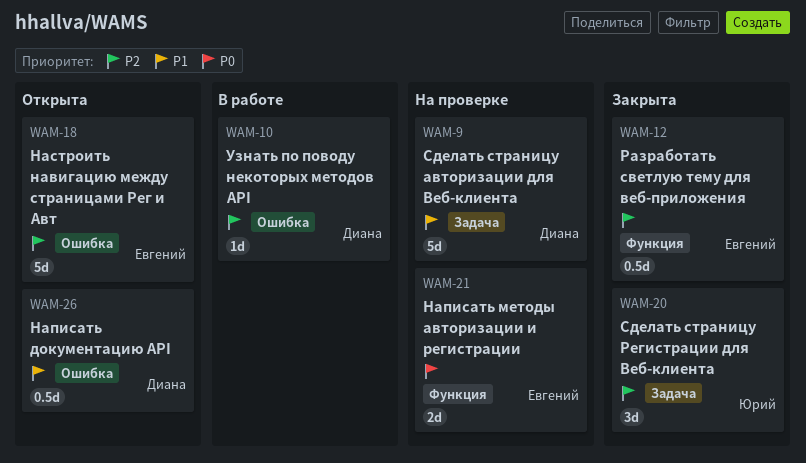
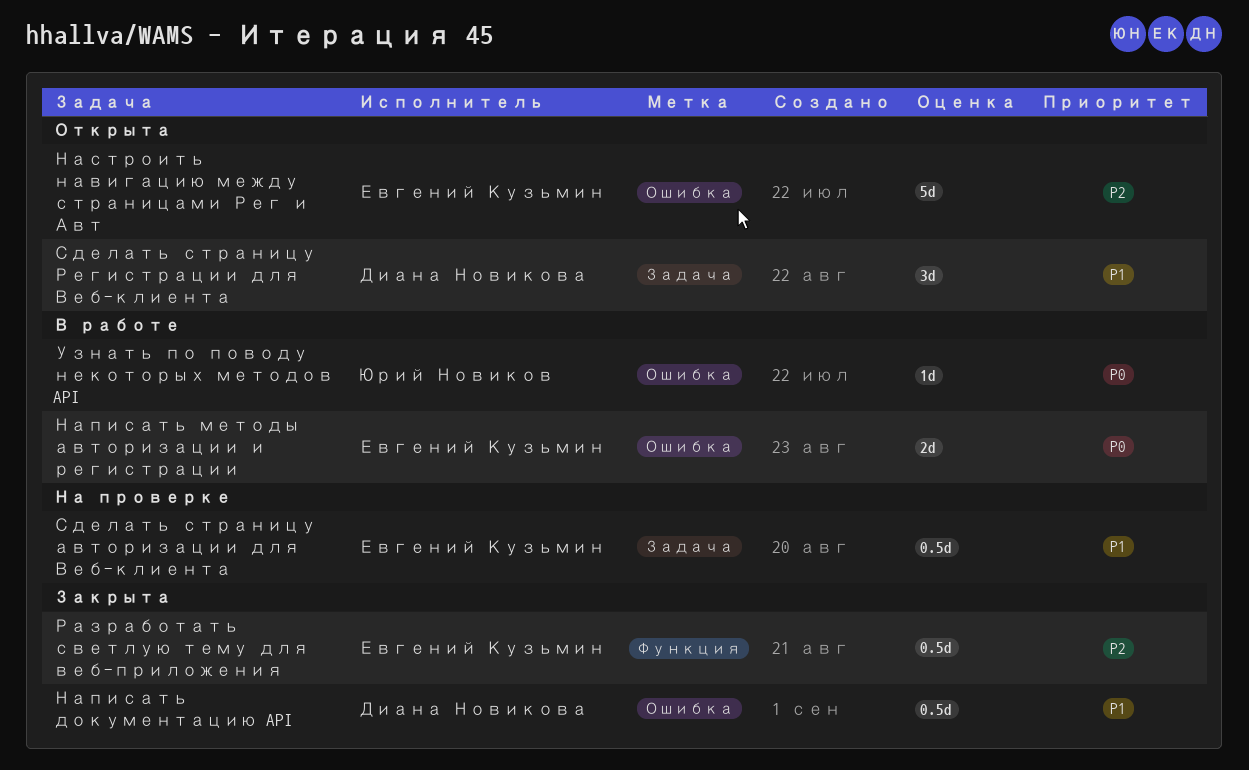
Написать документацию API, status: Открыта -> Закрыта
Написать методы авторизации и регистрации, status: На проверке -> В работе
Написать методы авторизации и регистрации, label: Функция -> Ошибка
Сделать страницу авторизации для Веб-клиента, owner: Диана Новикова -> Евгений Кузьмин
Сделать страницу авторизации для Веб-клиента, estimate: 5d -> 0.5d
Сделать страницу Регистрации для Веб-клиента, status: Закрыта -> Открыта
Сделать страницу Регистрации для Веб-клиента, owner: Юрий Новиков -> Диана Новикова
Сделать страницу Регистрации для Веб-клиента, priority: P2 -> P1
Узнать по поводу некоторых методов API, owner: Диана Новикова -> Юрий Новиков
Узнать по поводу некоторых методов API, priority: P2 -> P0

